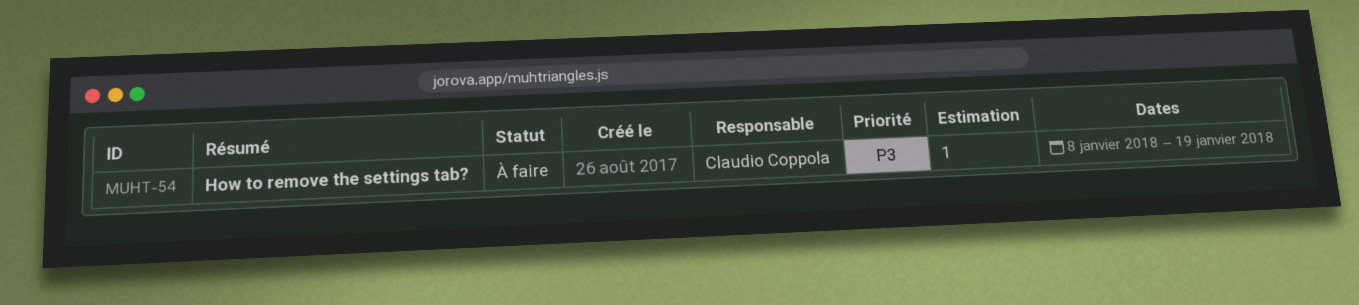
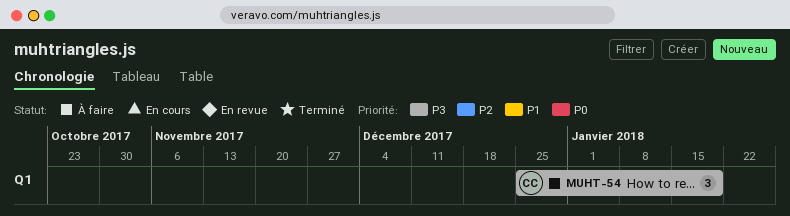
MUHT-54, estimate: 1 -> 3
MUHT-54, start: Jan 8 -> Dec 25

